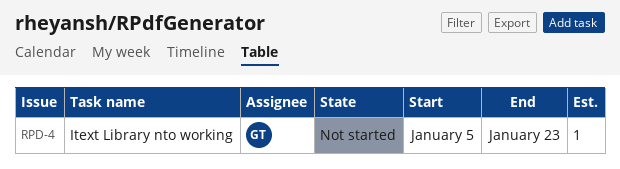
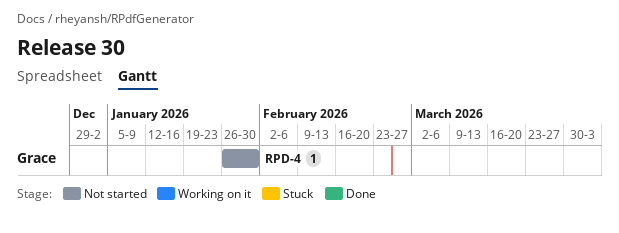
RPD-4, start: Jan 5 -> Jan 26
RPD-4, due: Jan 23 -> Jan 30

